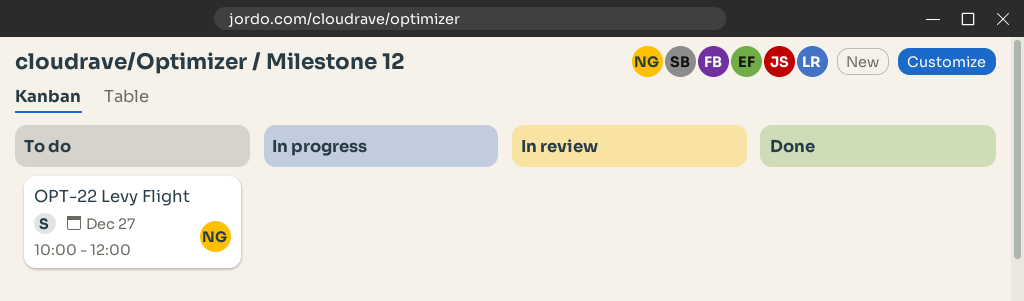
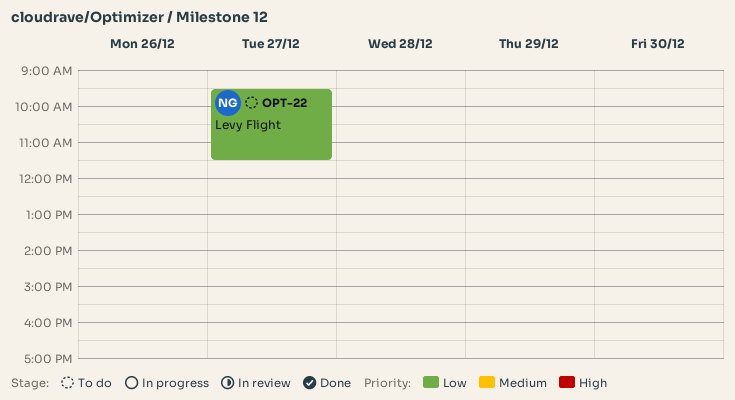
OPT-22, begins: 10:00 -> 09:30
OPT-22, ends: 12:00 -> 11:30

